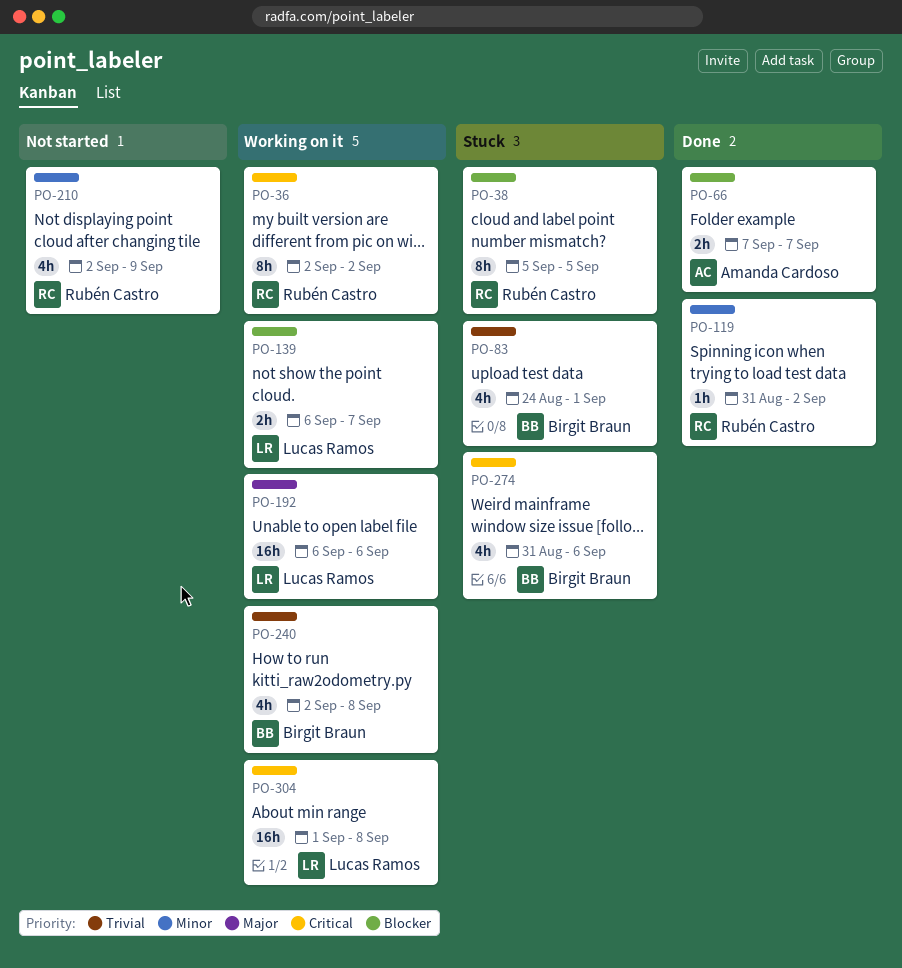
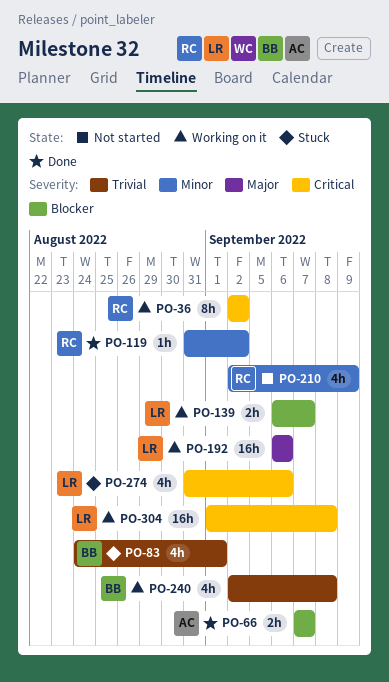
PO-38: present -> none
PO-274, owner: Birgit Braun -> Lucas Ramos

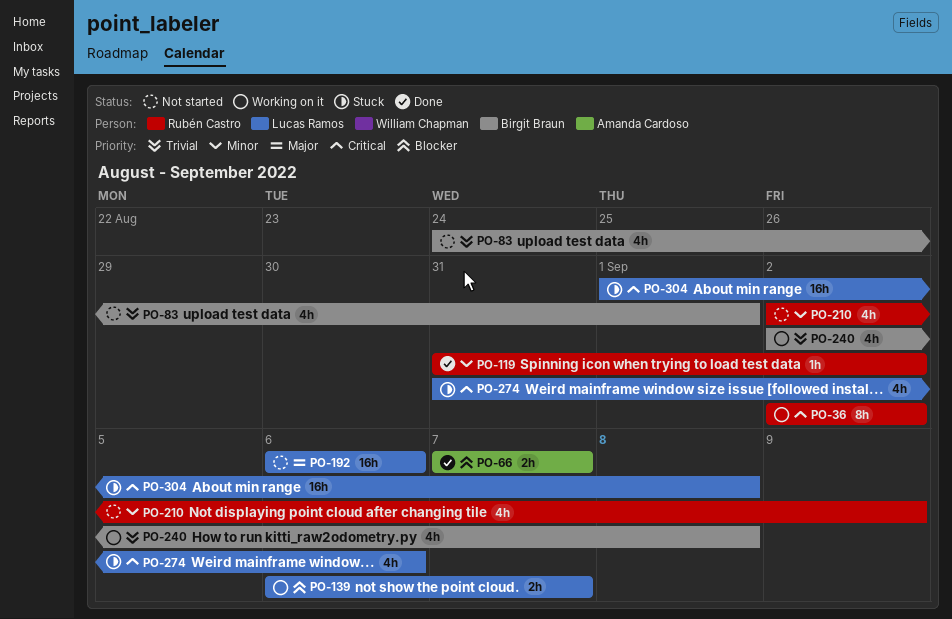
PO-83, status: Stuck -> Not started
PO-192, status: Working on it -> Not started
PO-304, status: Working on it -> Stuck

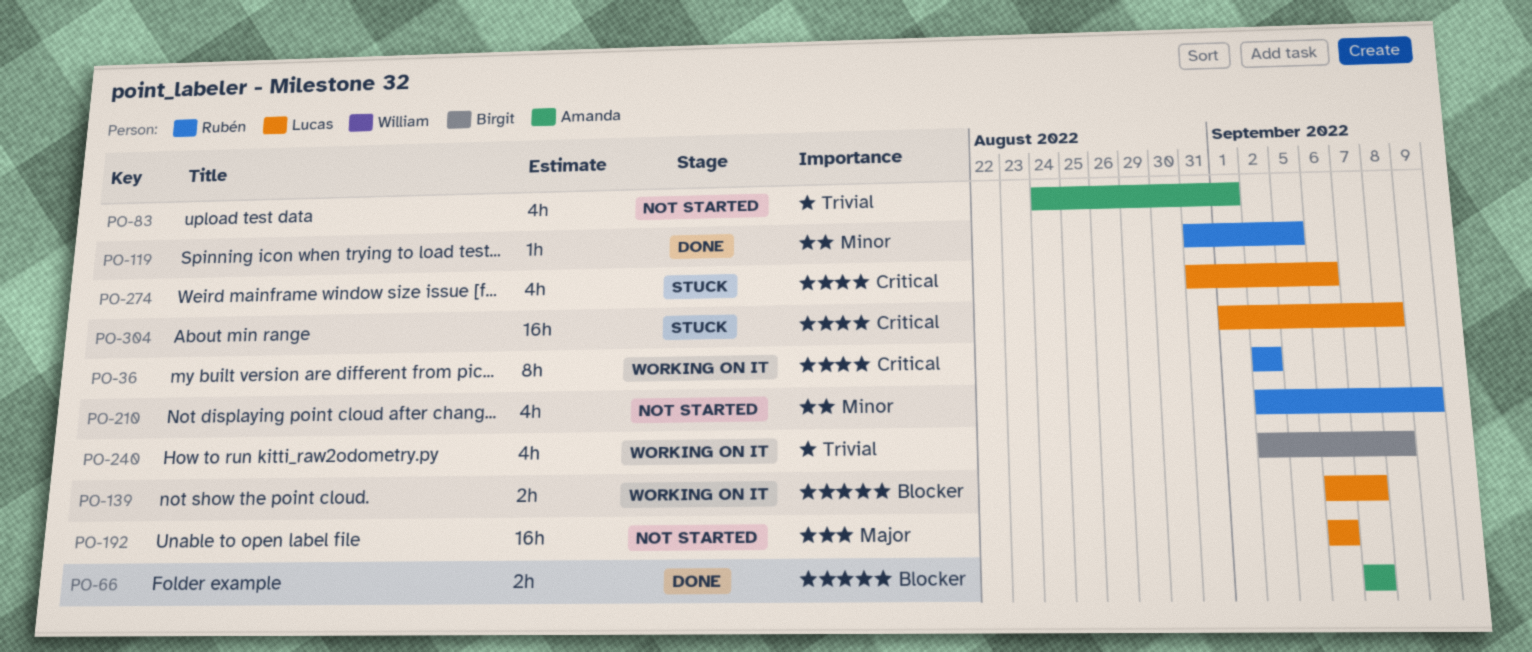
PO-83, owner: Birgit Braun -> Amanda Cardoso
PO-119, due: Sep 2 -> Sep 5

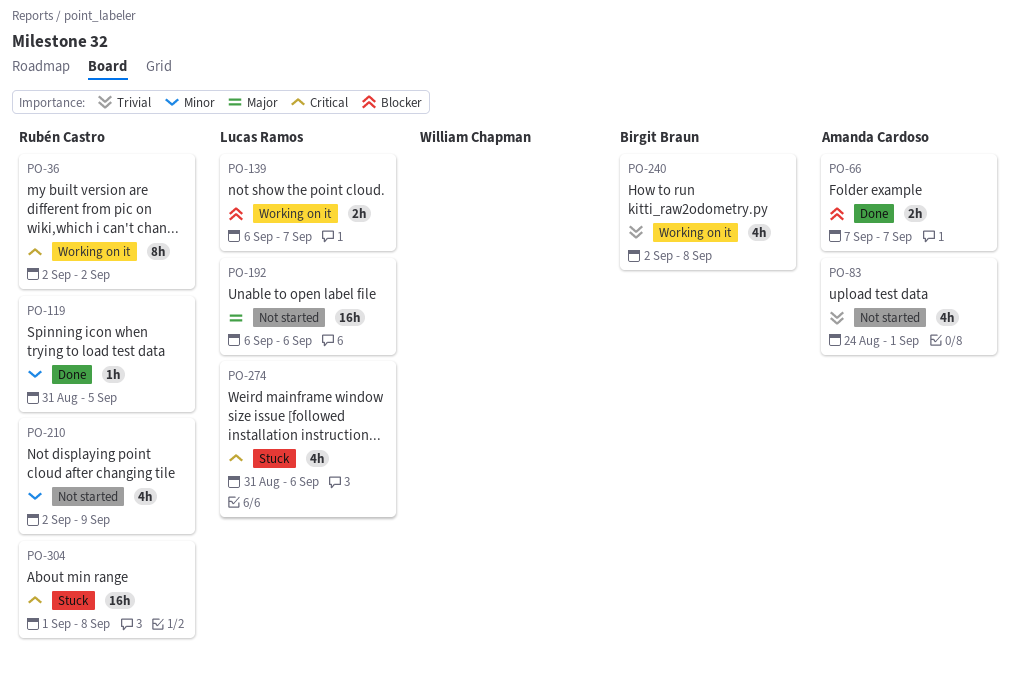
PO-304, owner: Lucas Ramos -> Rubén Castro

